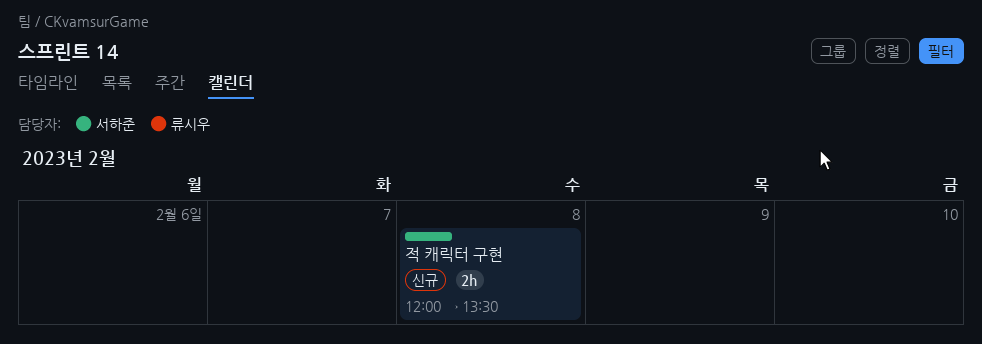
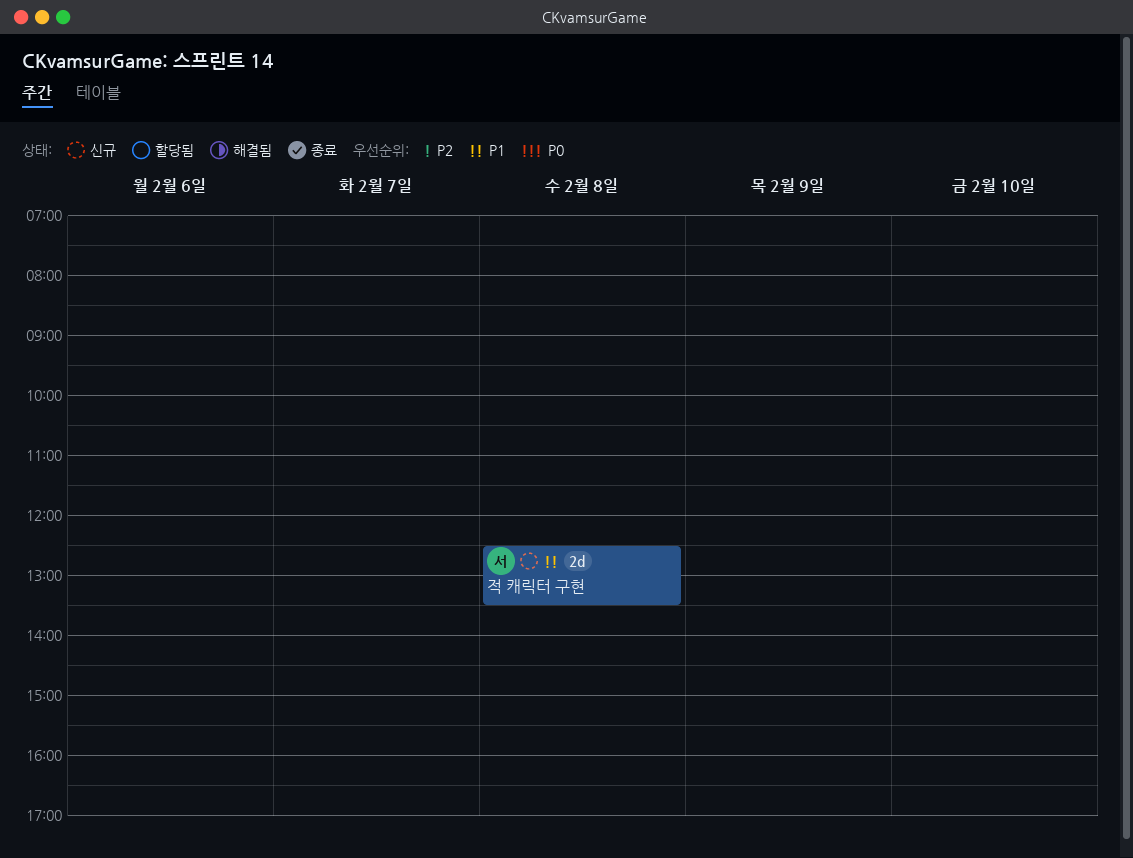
적 캐릭터 구현, estimate: 2h -> 2d
적 캐릭터 구현, begins: 12:00 -> 12:30

